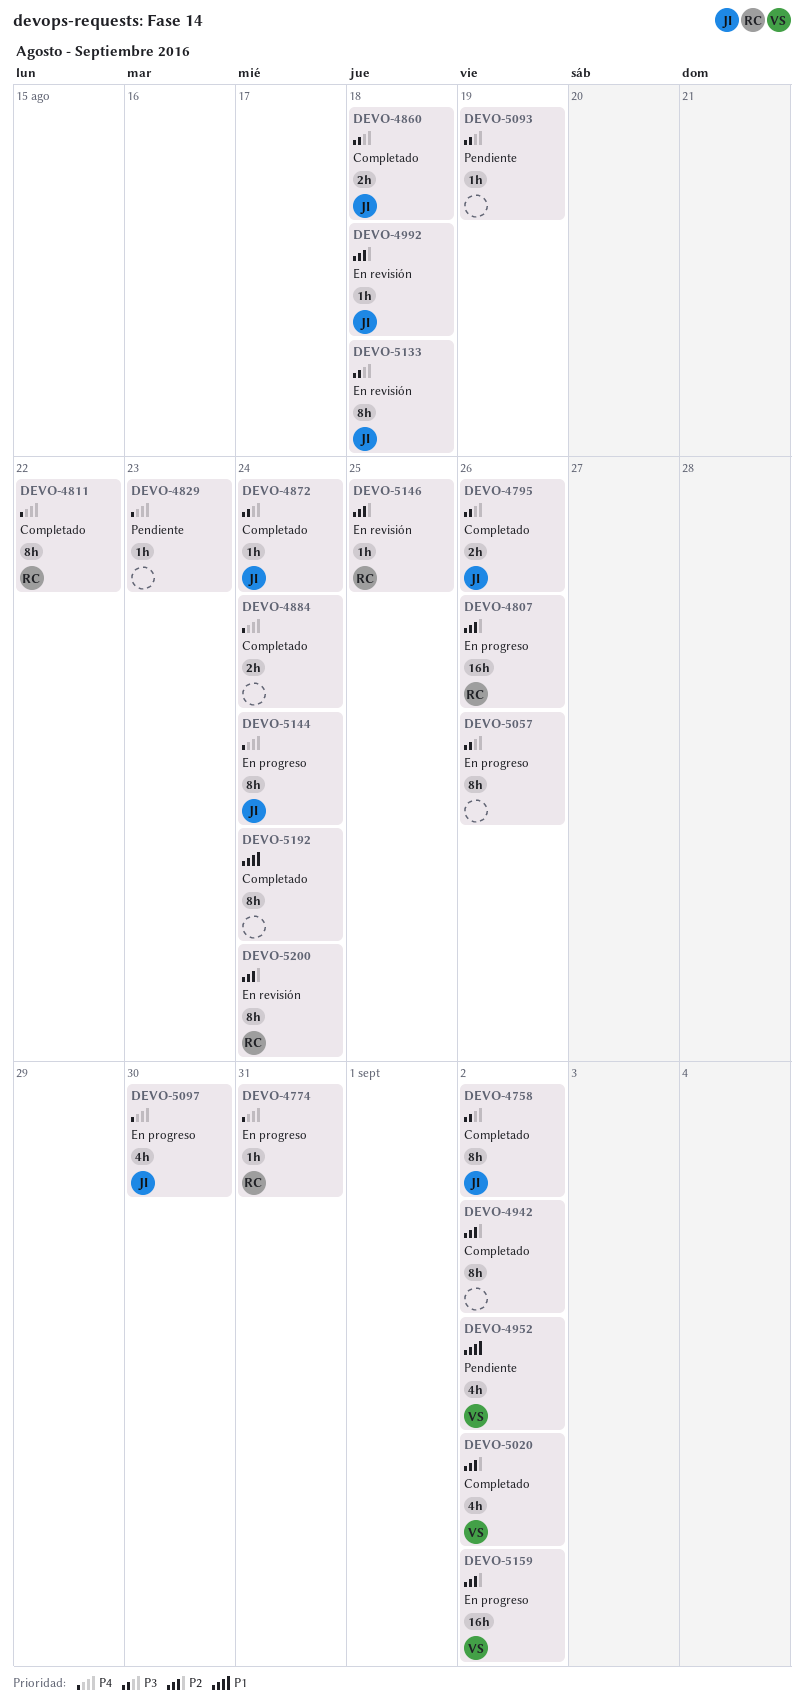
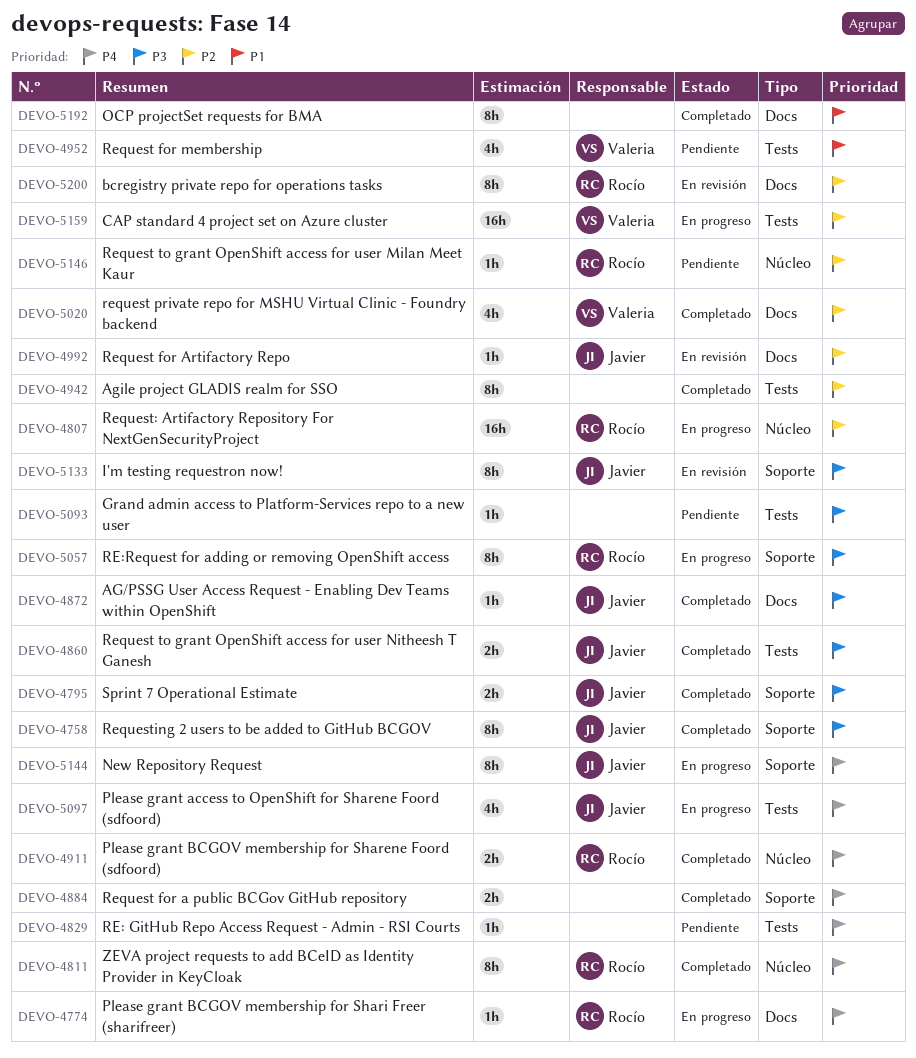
DEVO-4911: none -> present
DEVO-5057, owner: none -> Rocío
DEVO-5146, status: En revisión -> Pendiente

